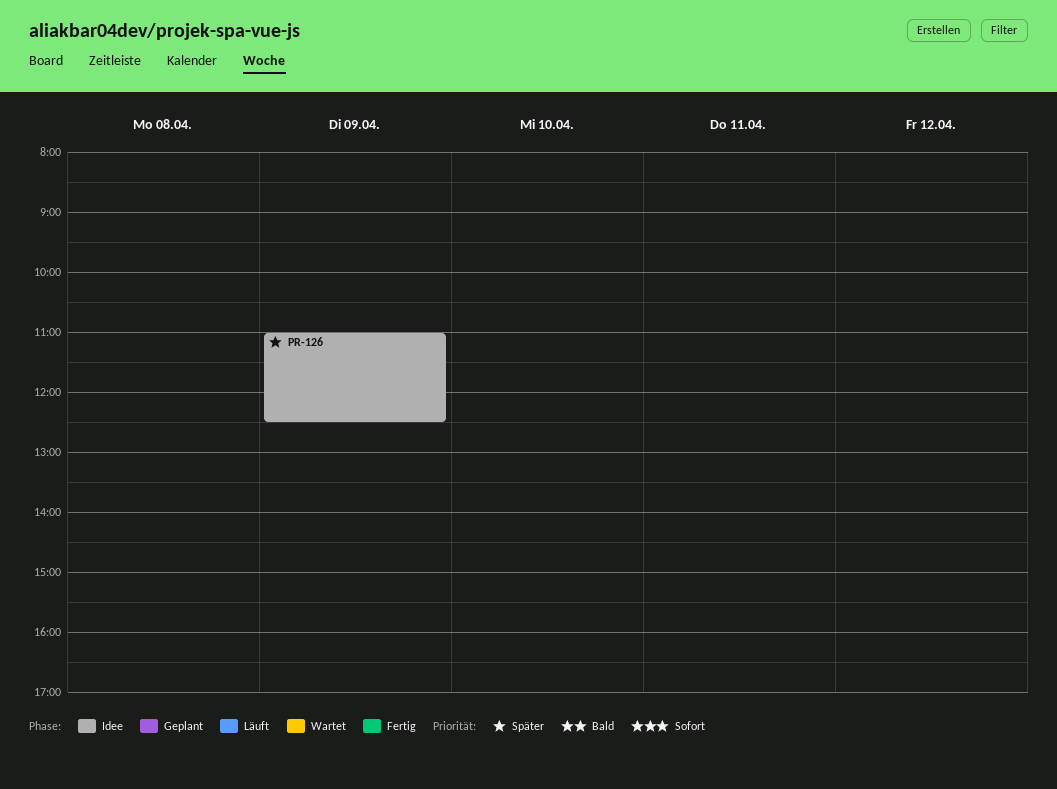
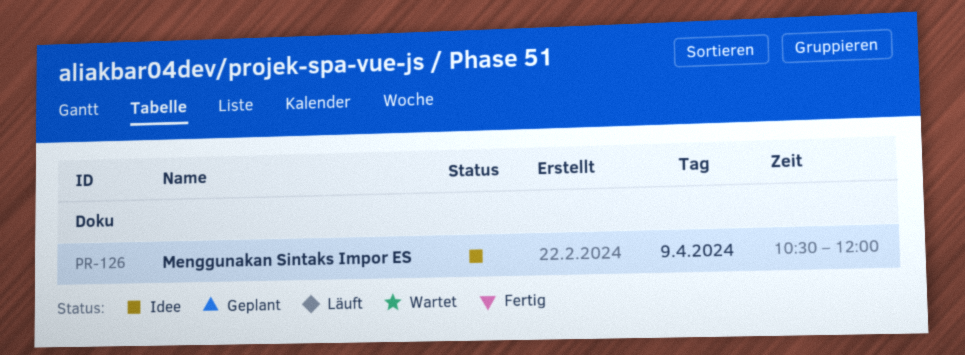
PR-126, begins: 11:00 -> 10:30
PR-126, ends: 12:30 -> 12:00

